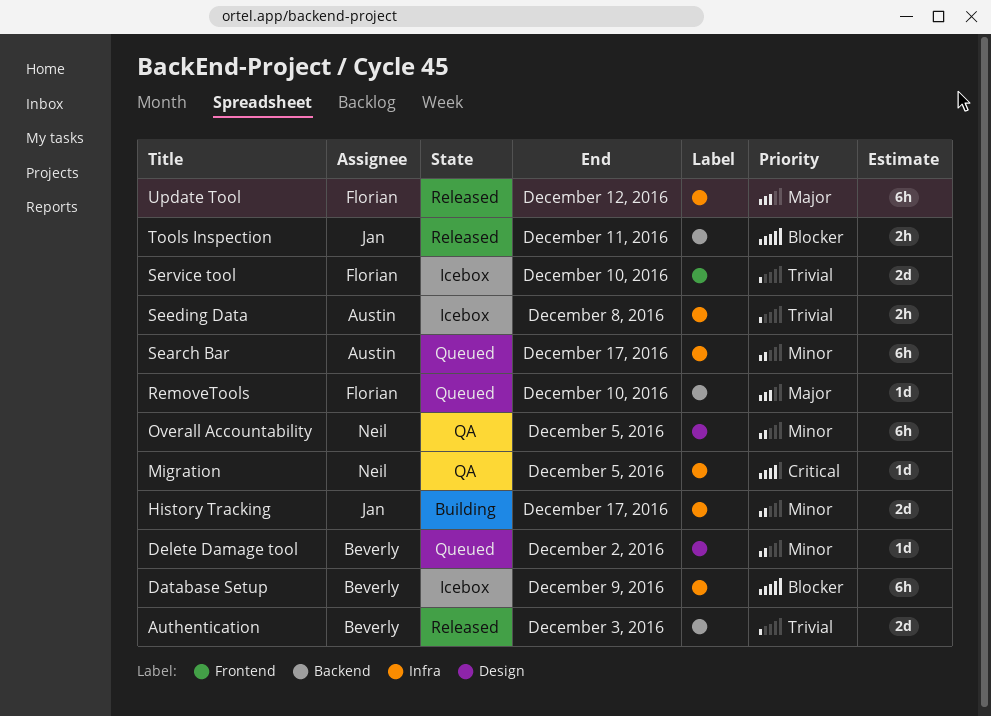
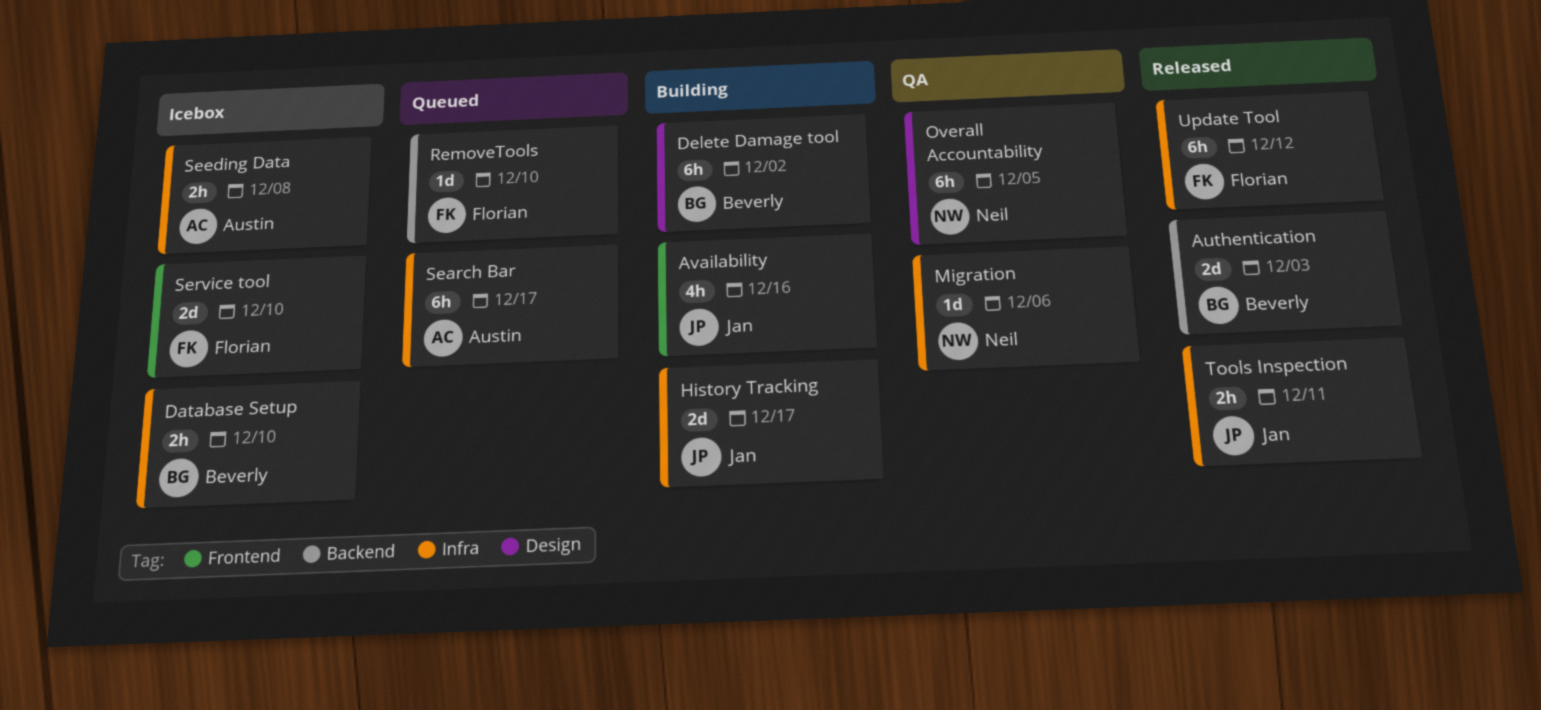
Availability: none -> present
Database Setup, estimate: 6h -> 2h
Database Setup, due: Dec 9 -> Dec 10
Delete Damage tool, status: Queued -> Building
Delete Damage tool, estimate: 1d -> 6h
Migration, due: Dec 5 -> Dec 6
Tools Inspection, label: Backend -> Infra

